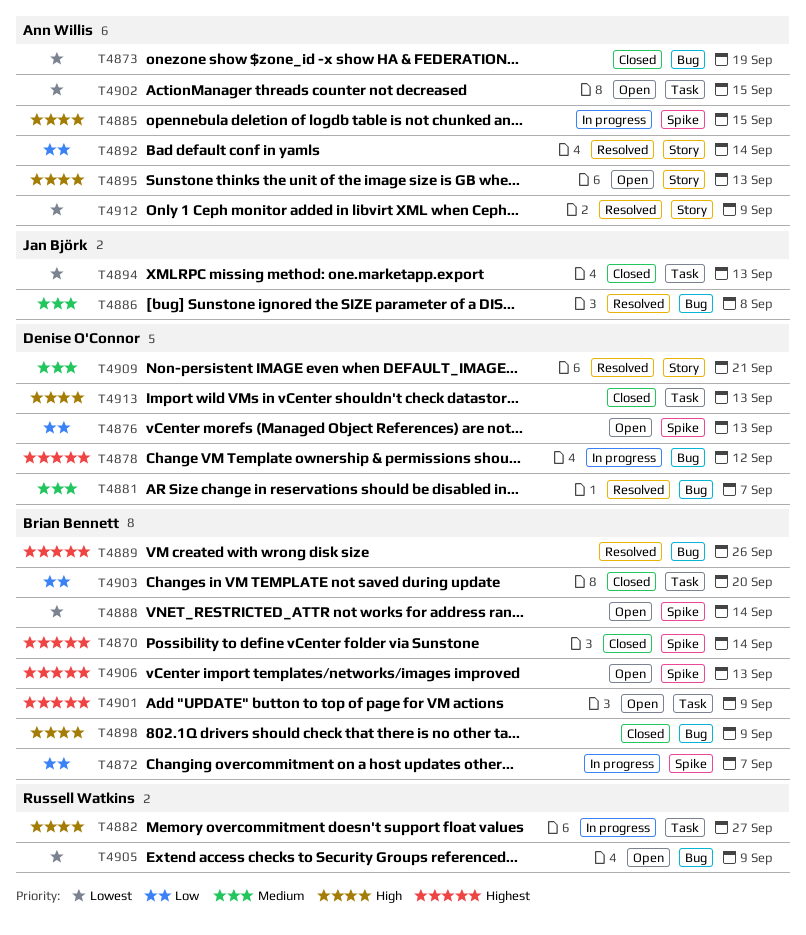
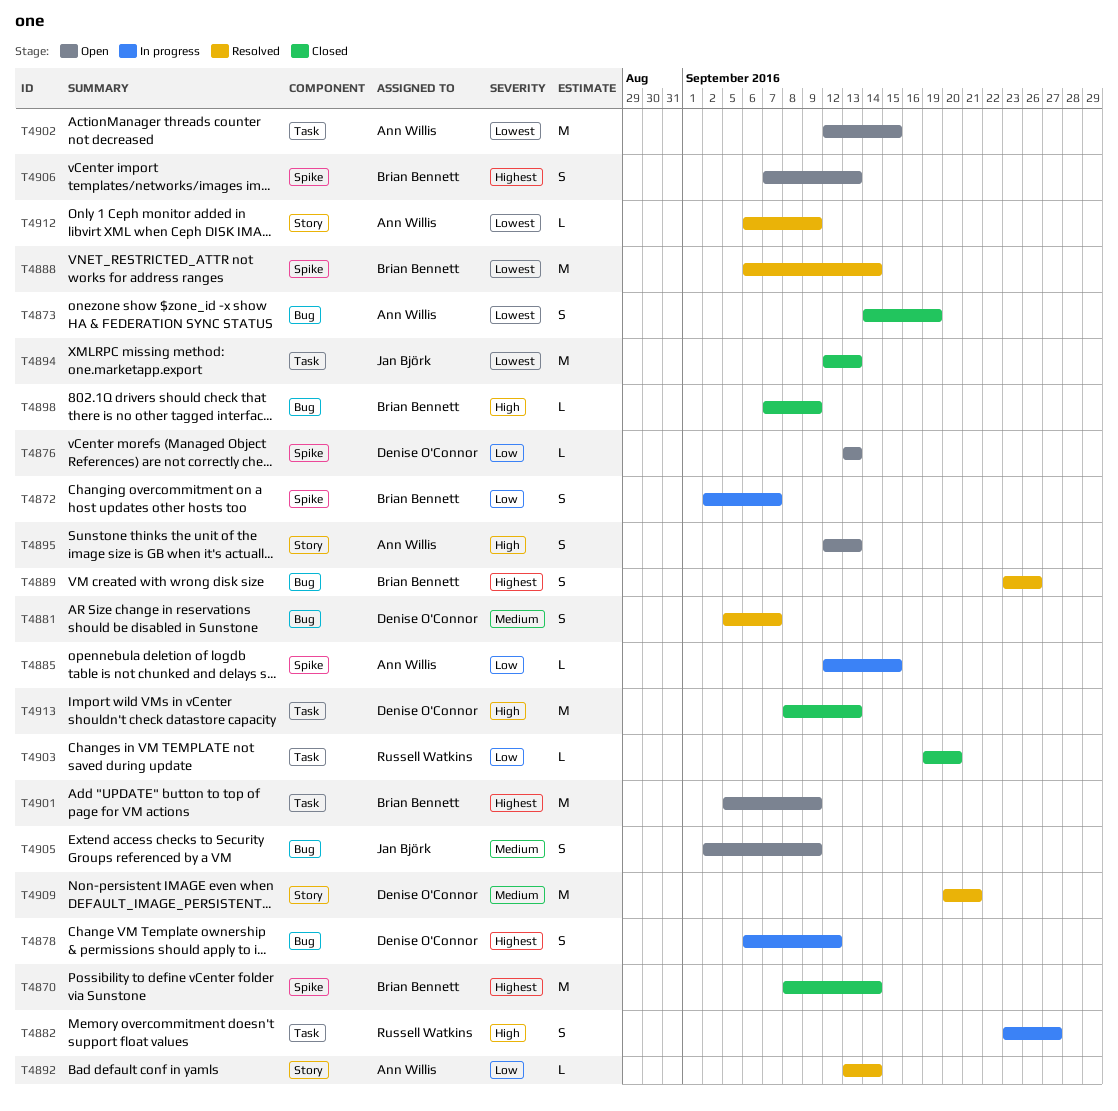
T4885, priority: High -> Low
T4886: present -> none
T4888, status: Open -> Resolved
T4903, owner: Brian Bennett -> Russell Watkins
T4905, owner: Russell Watkins -> Jan Björk
T4905, priority: Lowest -> Medium

